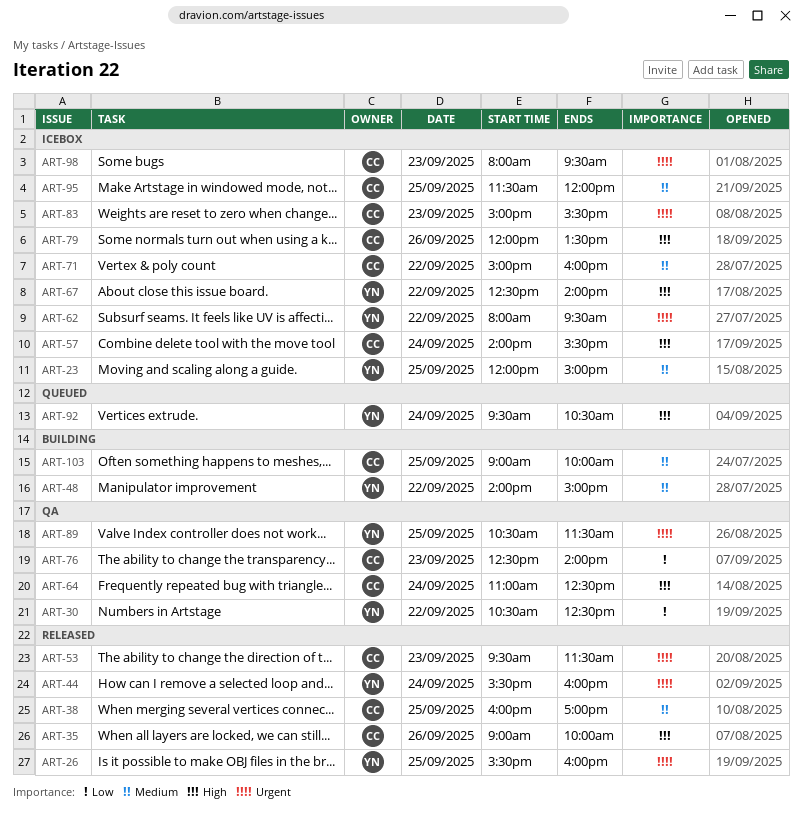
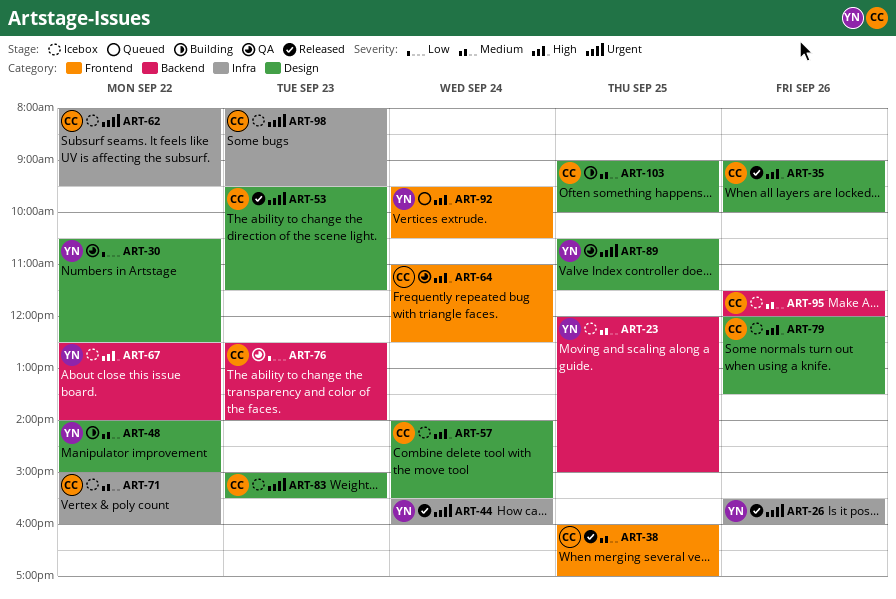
ART-26, day: Sep 25 -> Sep 26
ART-62, owner: YN -> CC
ART-95, day: Sep 25 -> Sep 26

